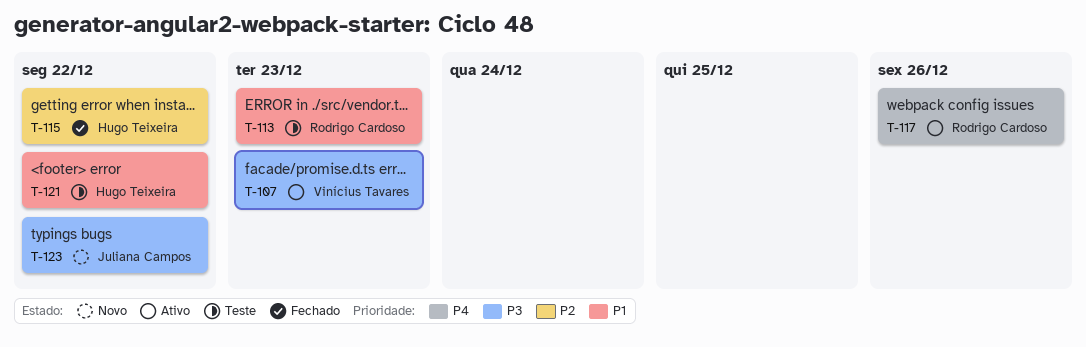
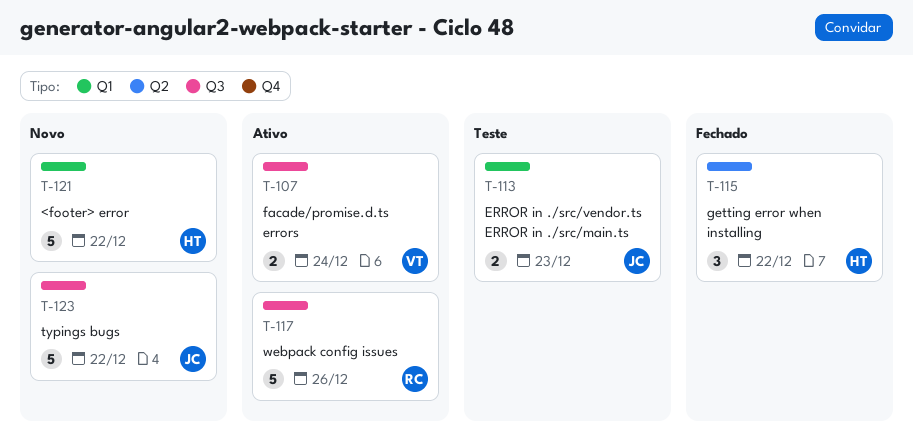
T-107, due: Dec 23 -> Dec 24
T-113, owner: Rodrigo Cardoso -> Juliana Campos
T-121, status: Teste -> Novo

